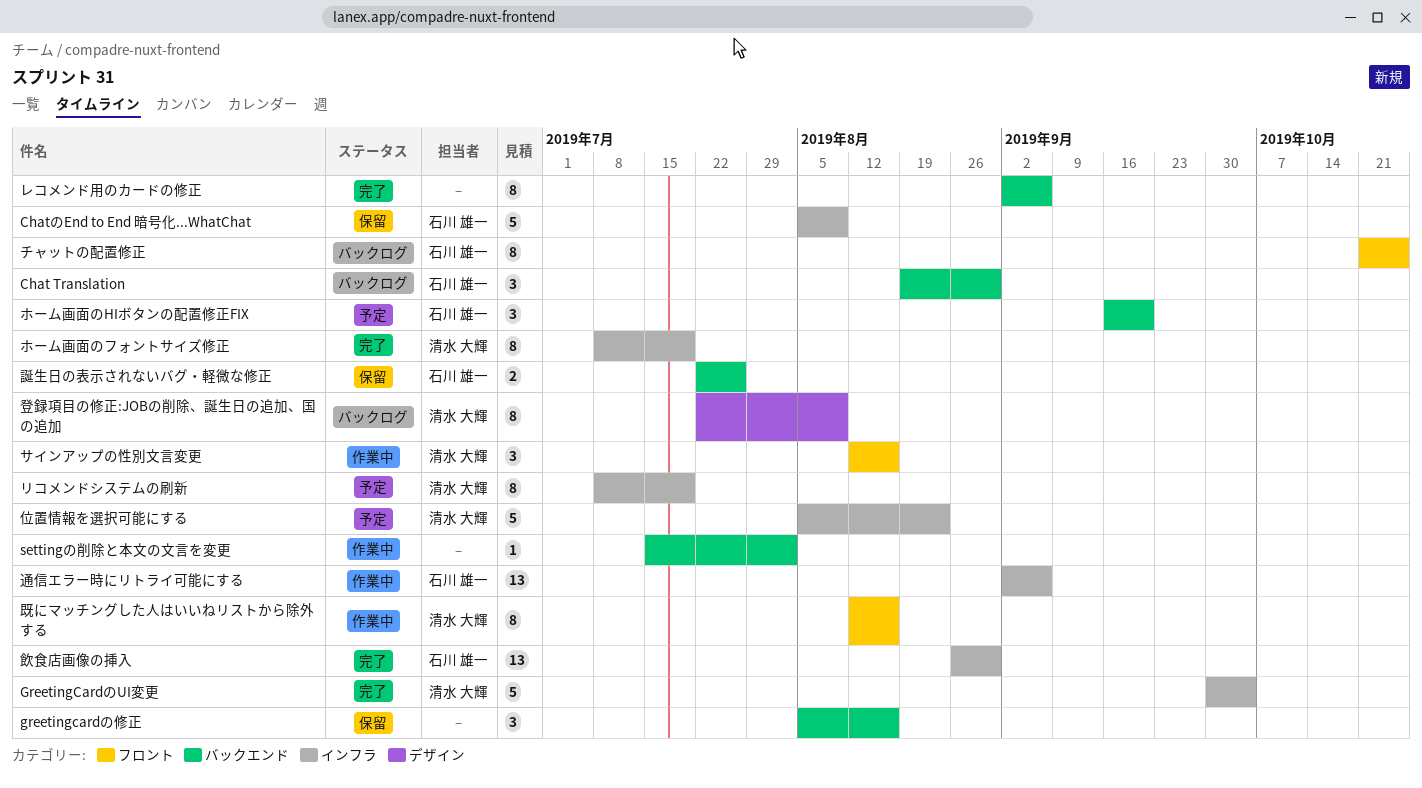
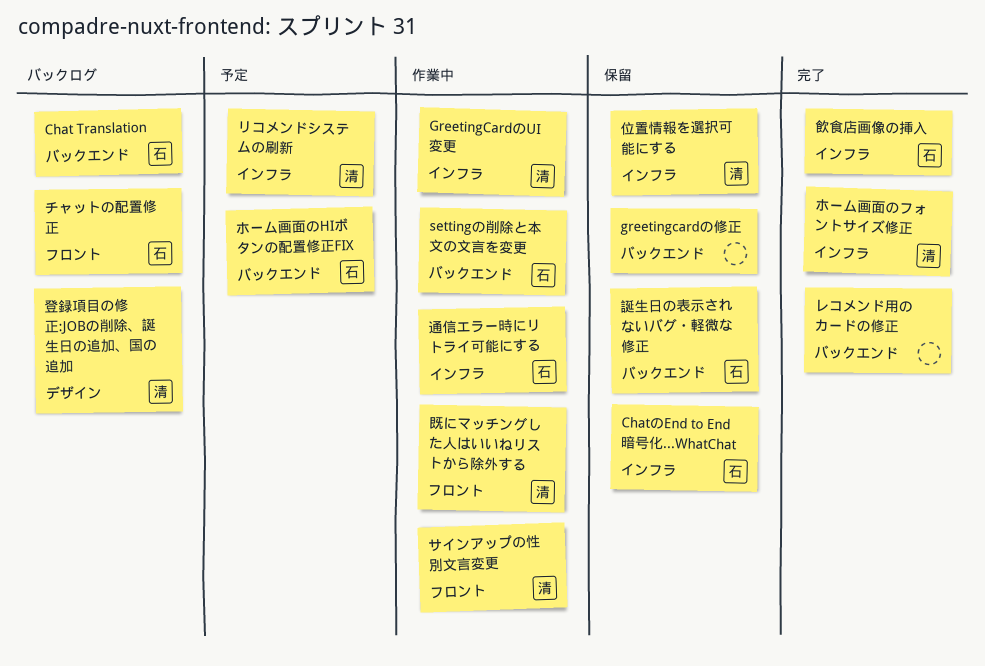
GreetingCardのUI変更, status: 完了 -> 作業中
settingの削除と本文の文言を変更, owner: none -> 石川 雄一
位置情報を選択可能にする, status: 予定 -> 保留

